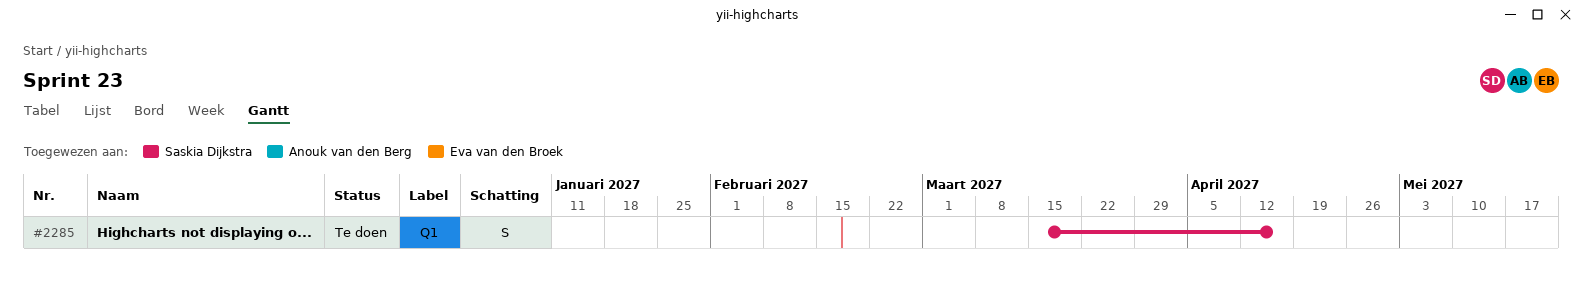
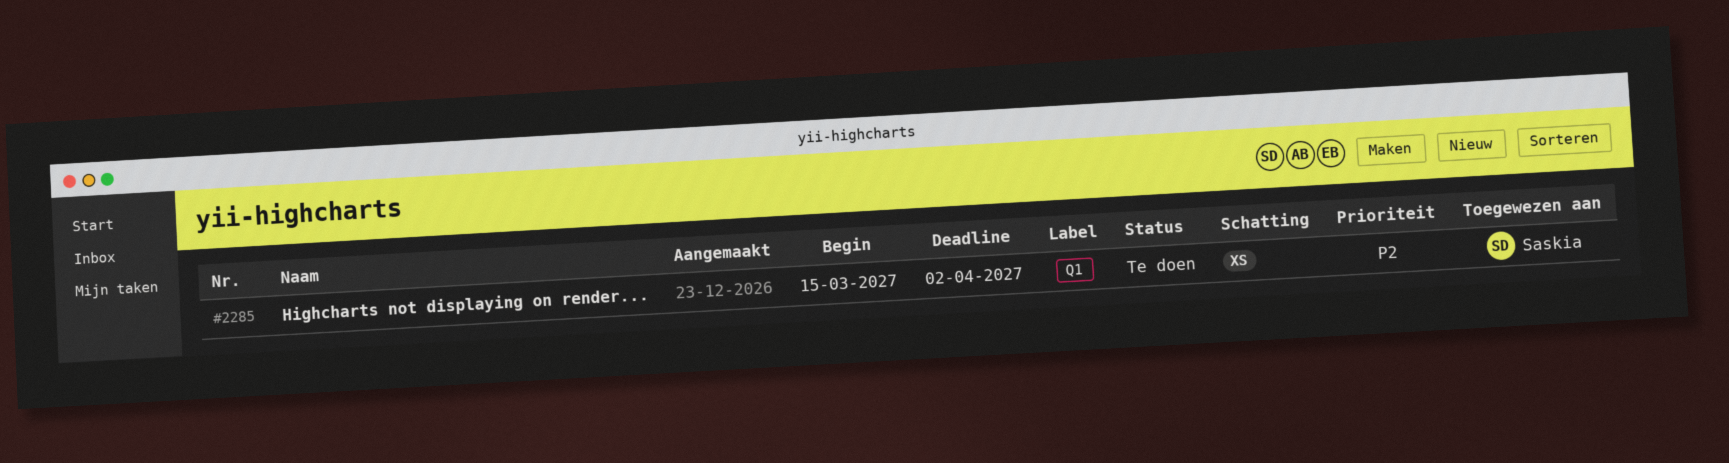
#2285, estimate: S -> XS
#2285, due: Apr 16 -> Apr 2

